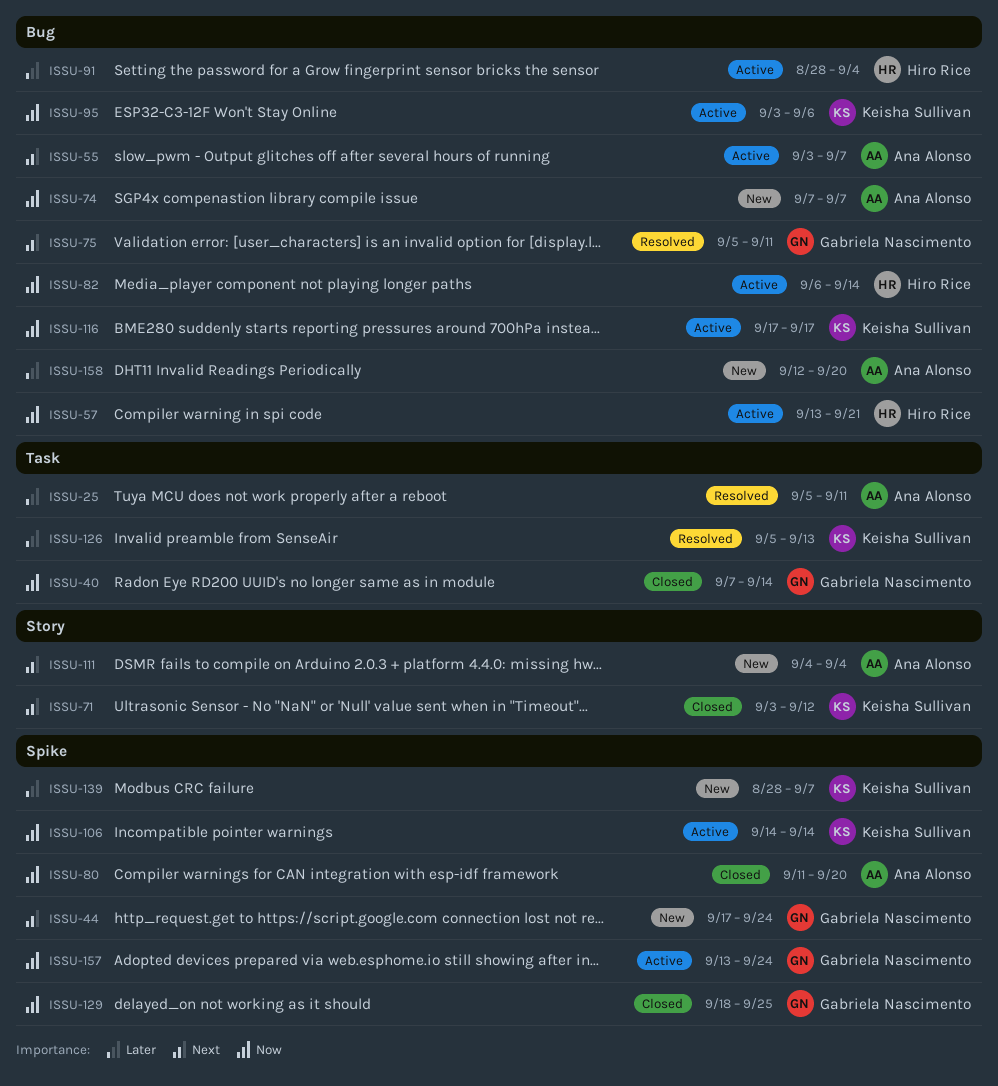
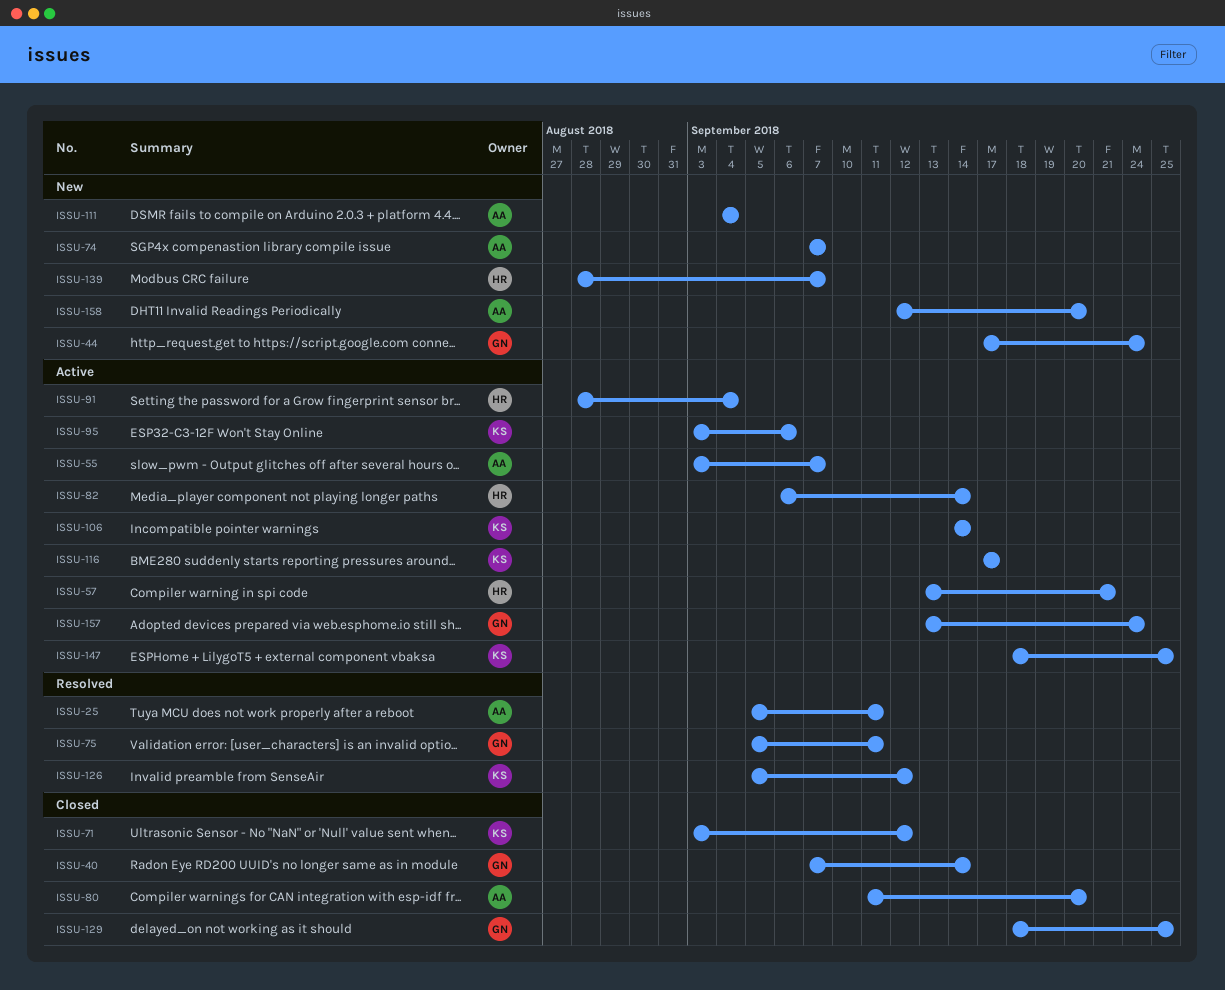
ISSU-126, due: Sep 13 -> Sep 12
ISSU-139, owner: Keisha Sullivan -> Hiro Rice
ISSU-147: none -> present

